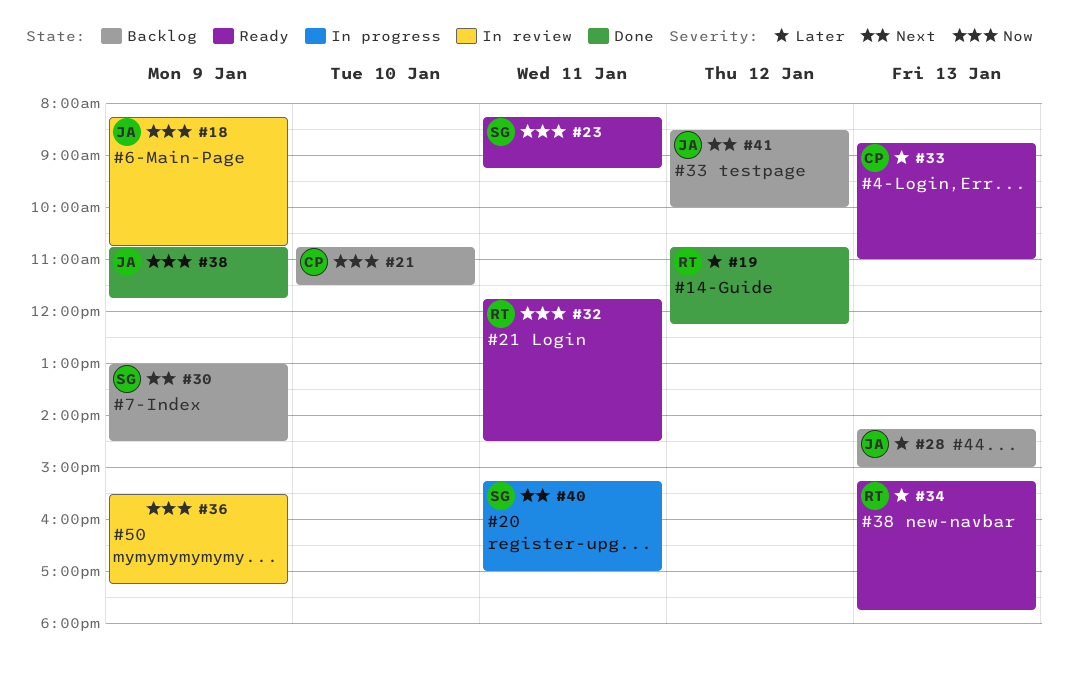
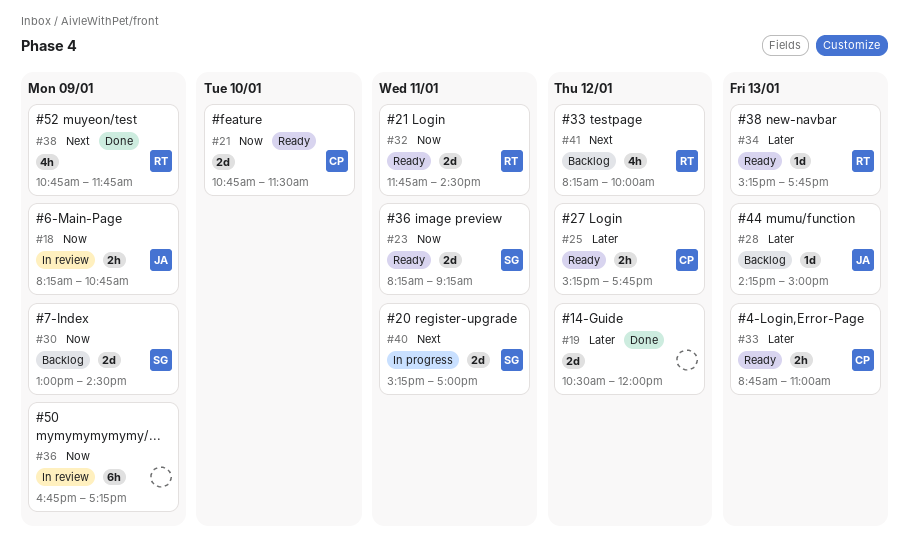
#19, owner: RT -> none
#19, begins: 10:45 -> 10:30
#19, ends: 12:15 -> 12:00
#21, status: Backlog -> Ready
#25: none -> present
#30, priority: Next -> Now
#36, begins: 15:30 -> 16:45
#38, owner: JA -> RT
#38, priority: Now -> Next
#41, owner: JA -> RT
#41, begins: 08:30 -> 08:15

